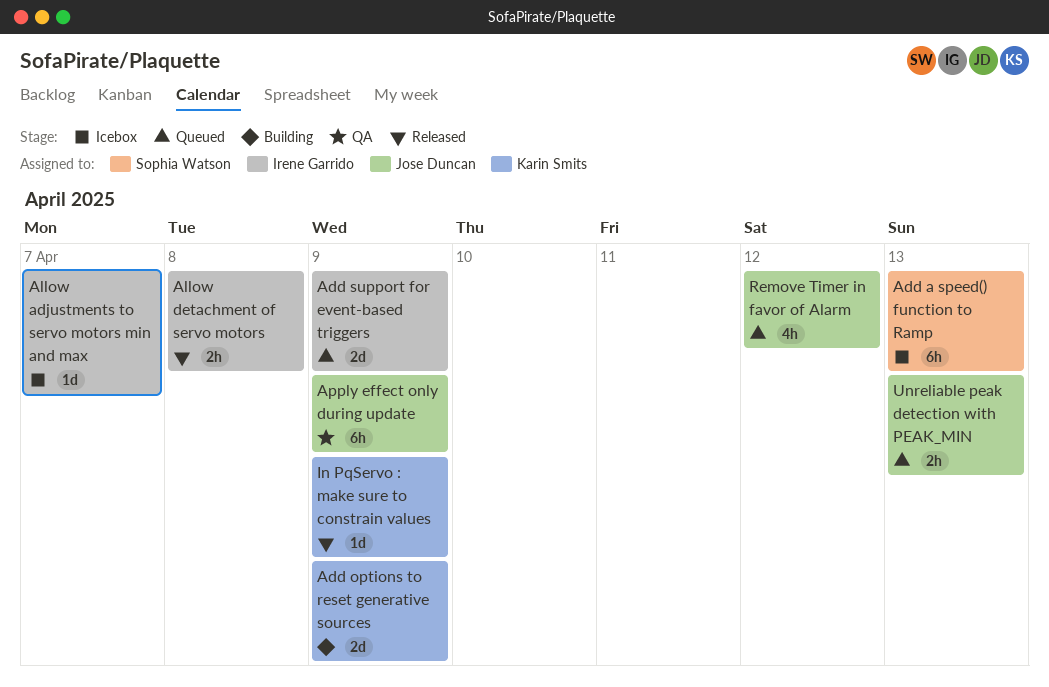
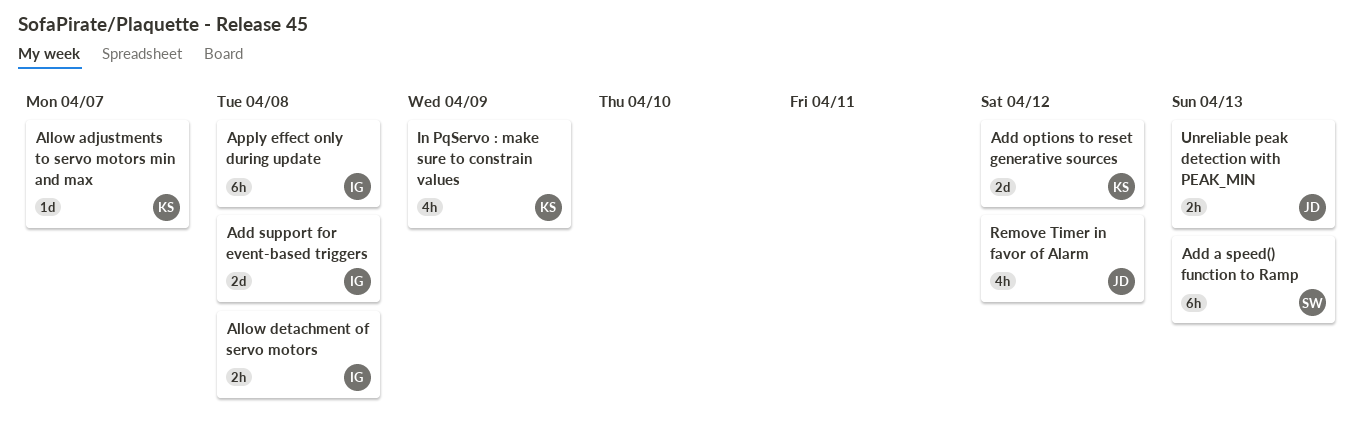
Add options to reset generative sources, due: Apr 9 -> Apr 12
Add support for event-based triggers, due: Apr 9 -> Apr 8
Allow adjustments to servo motors min and max, owner: Irene Garrido -> Karin Smits
Apply effect only during update, owner: Jose Duncan -> Irene Garrido
Apply effect only during update, due: Apr 9 -> Apr 8
In PqServo : make sure to constrain values, estimate: 1d -> 4h

